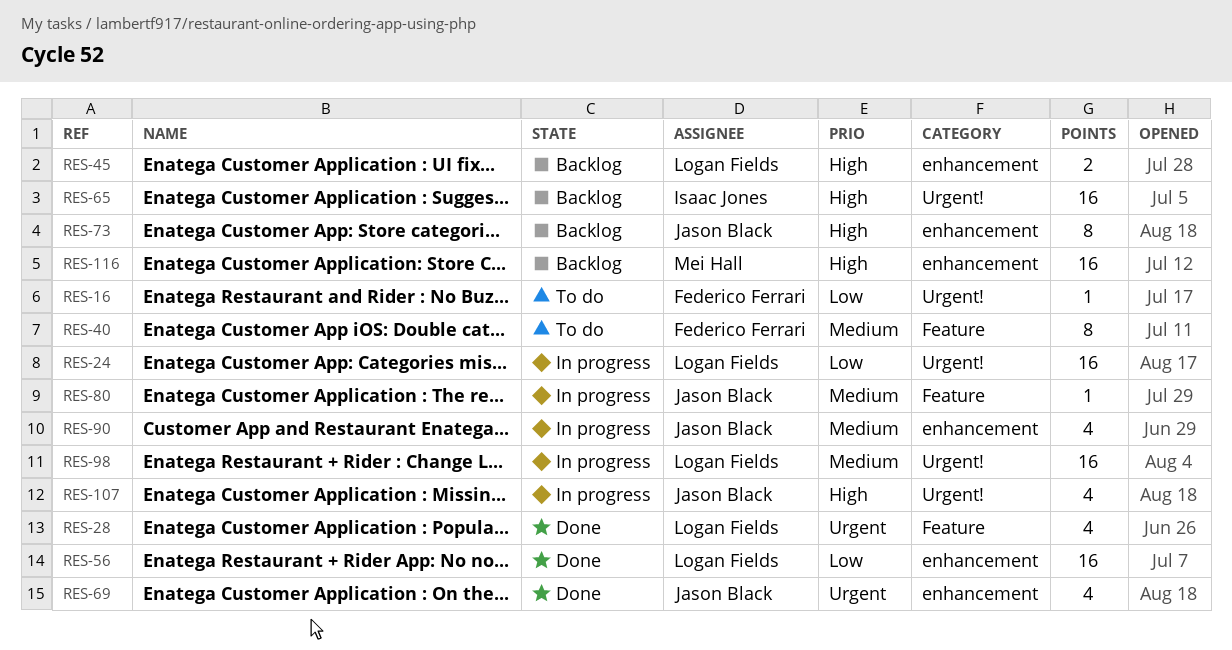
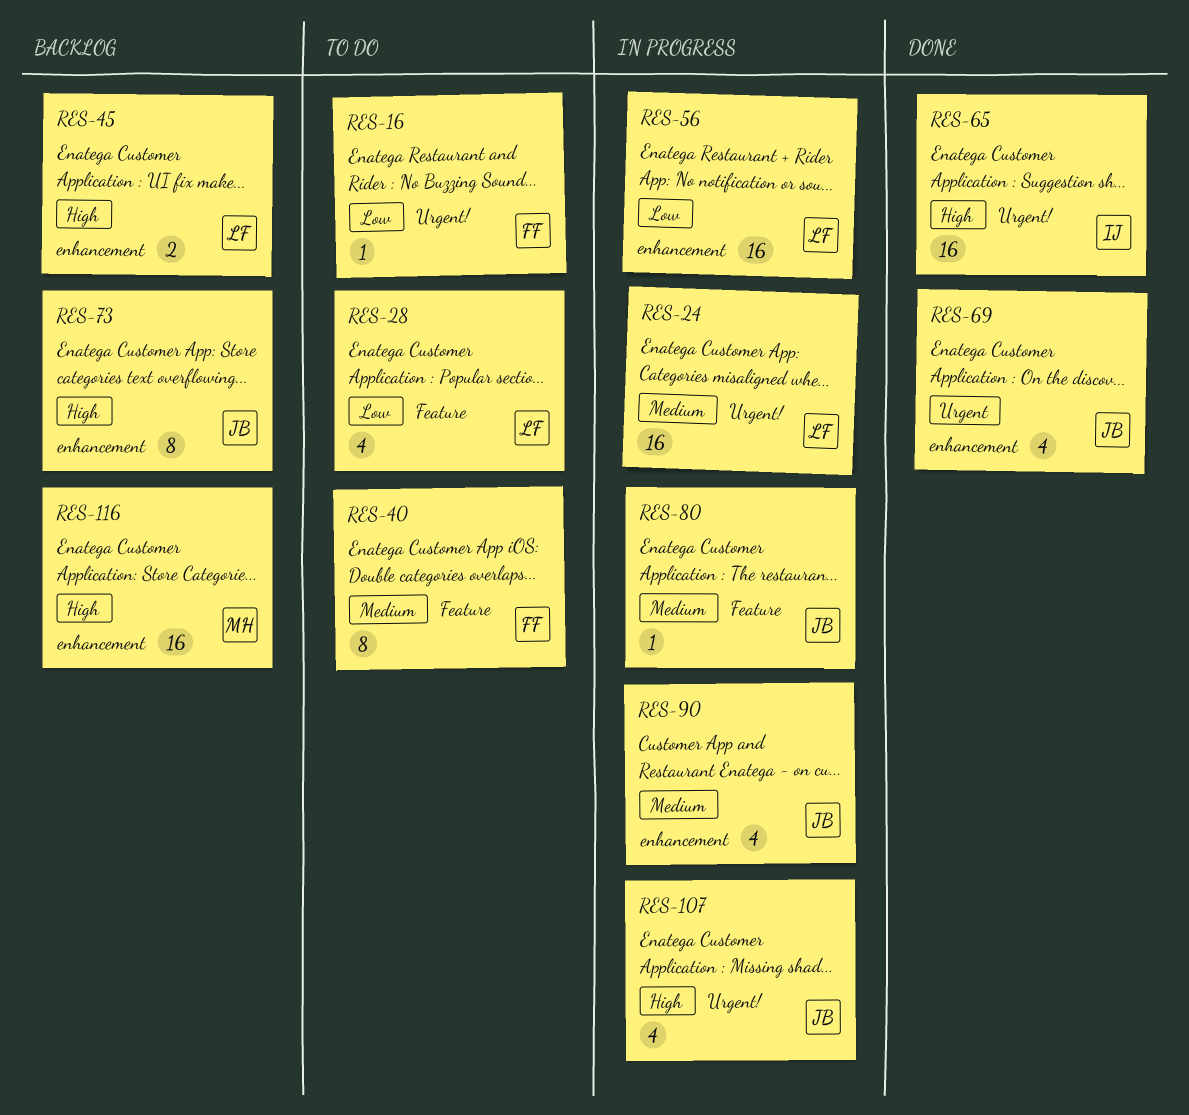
RES-24, priority: Low -> Medium
RES-28, status: Done -> To do
RES-28, priority: Urgent -> Low
RES-56, status: Done -> In progress
RES-65, status: Backlog -> Done
RES-98: present -> none

